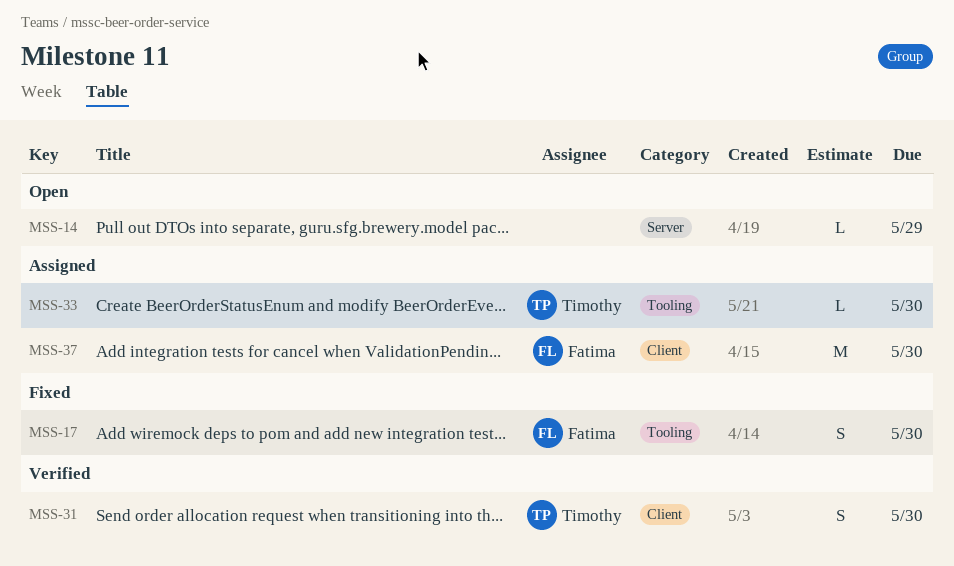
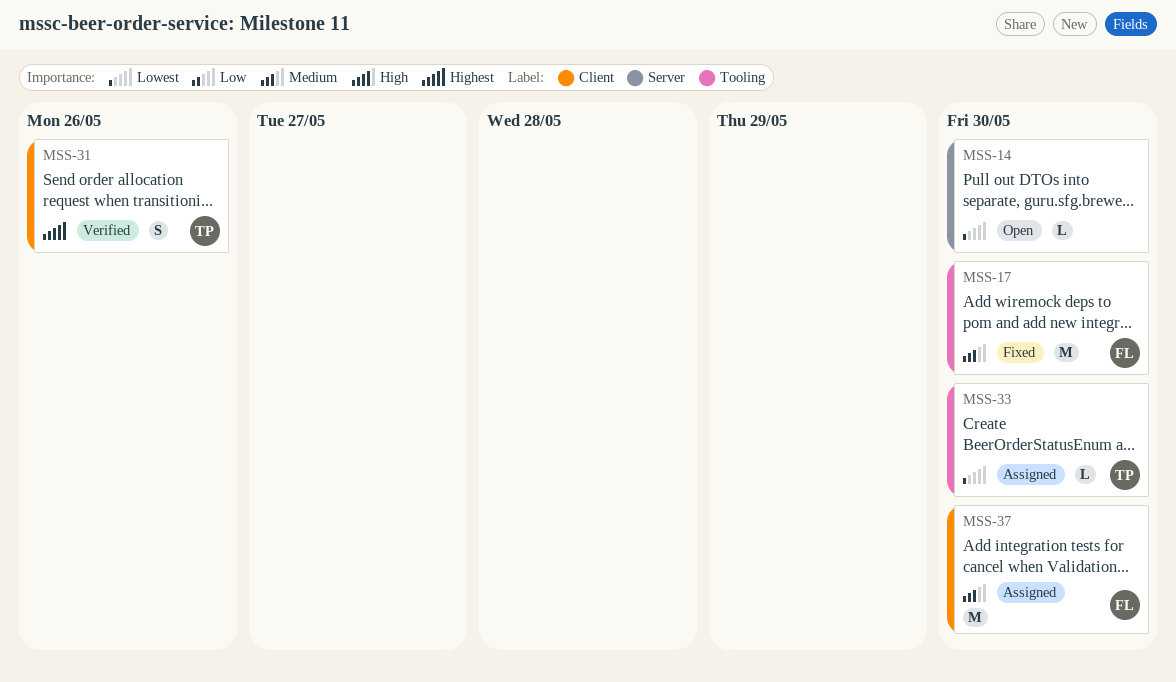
MSS-14, due: May 29 -> May 30
MSS-17, estimate: S -> M
MSS-31, due: May 30 -> May 26

